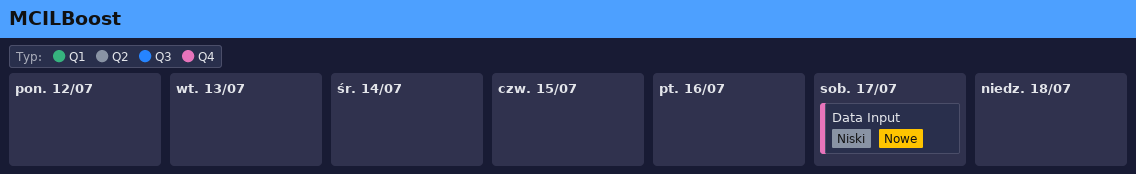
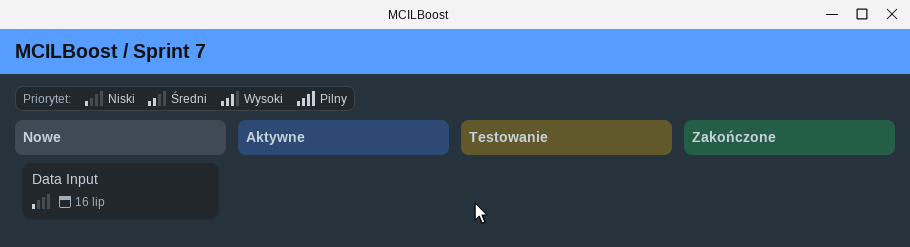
Data Input, due: Jul 17 -> Jul 16

